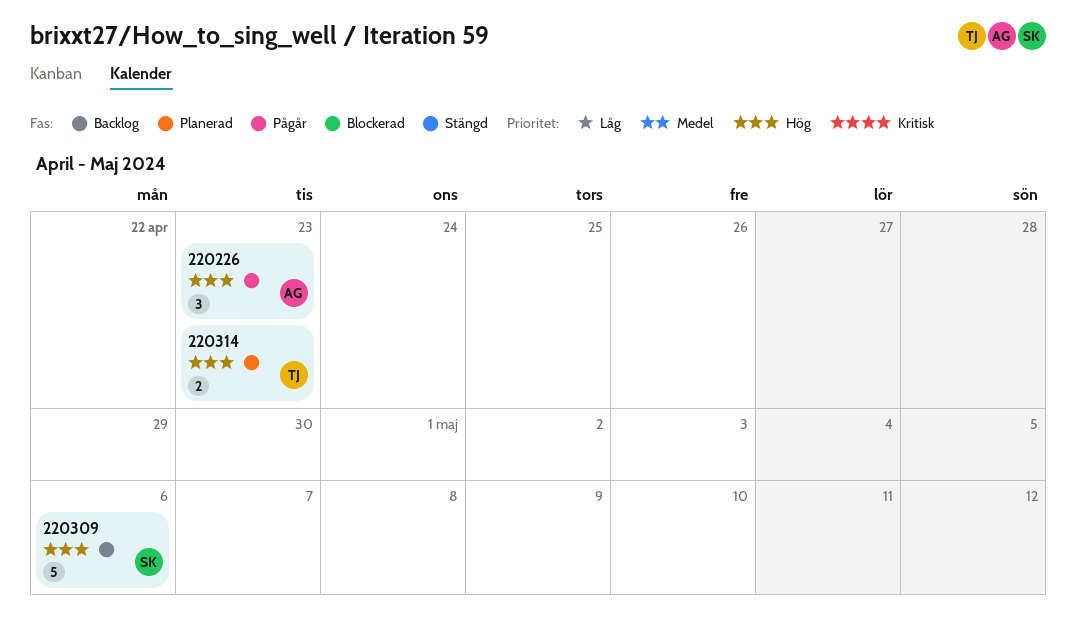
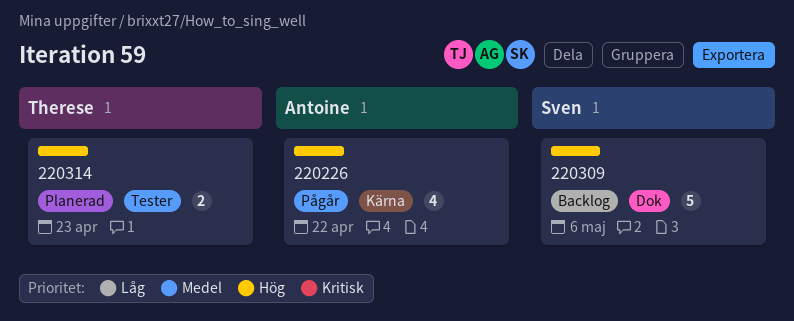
220226, estimate: 3 -> 4
220226, due: Apr 23 -> Apr 22

